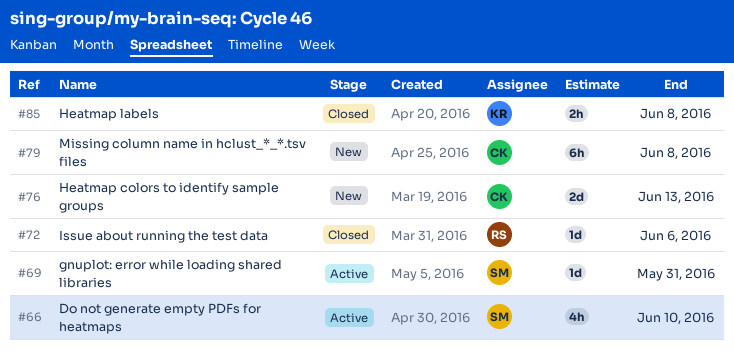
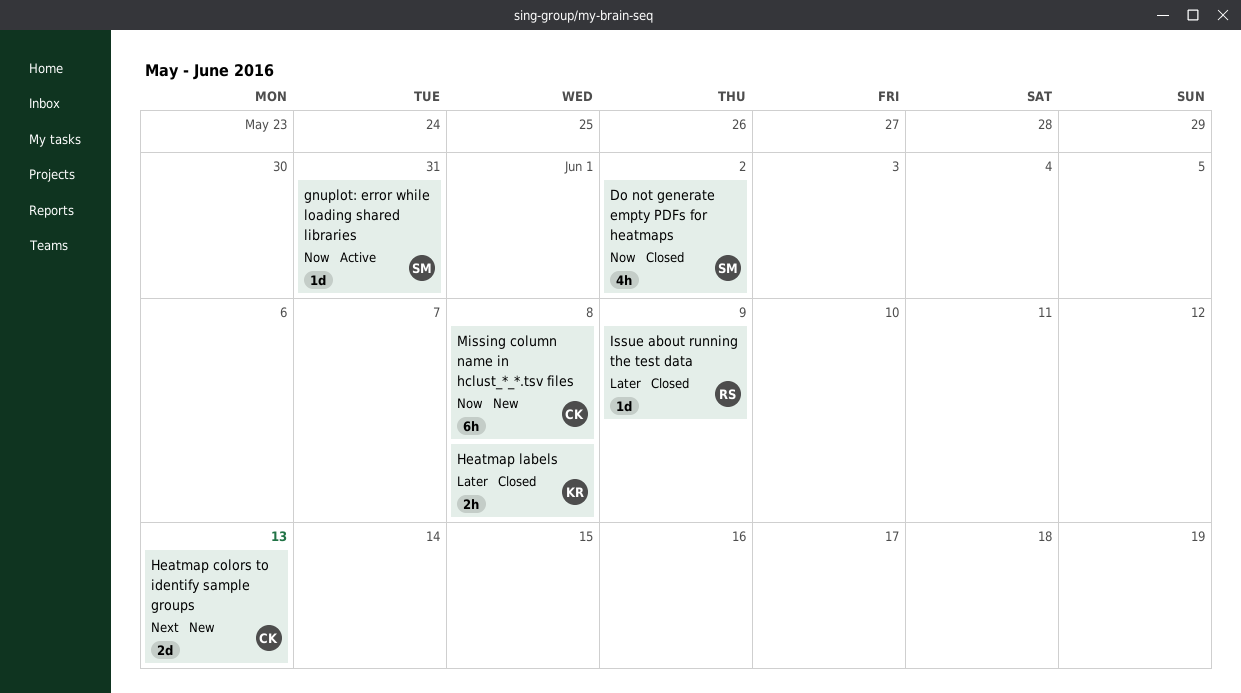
Do not generate empty PDFs for heatmaps, status: Active -> Closed
Do not generate empty PDFs for heatmaps, due: Jun 10 -> Jun 2
Issue about running the test data, due: Jun 6 -> Jun 9

